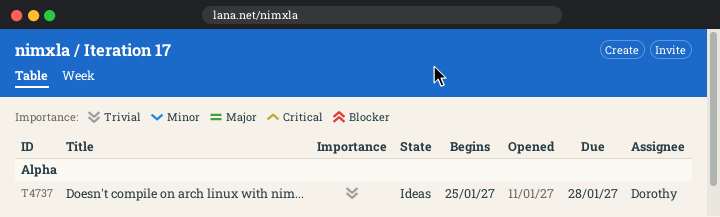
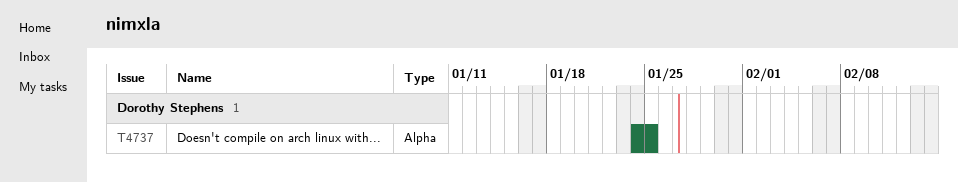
T4737, start: Jan 25 -> Jan 24
T4737, due: Jan 28 -> Jan 25

